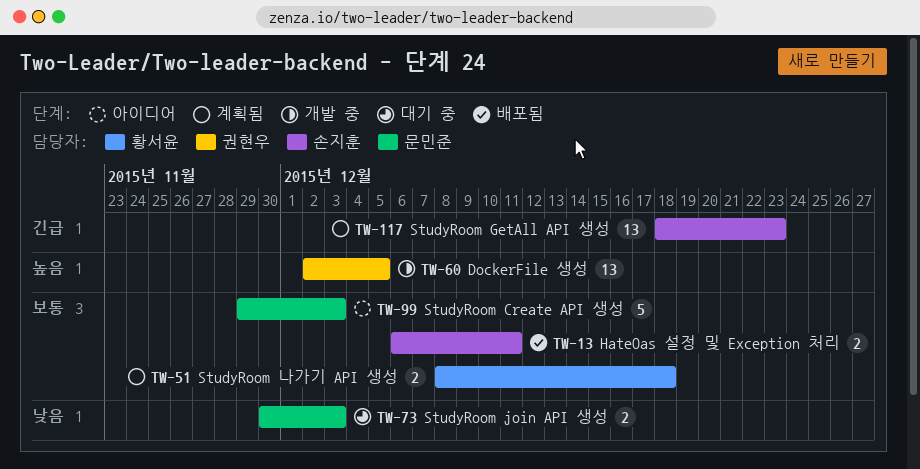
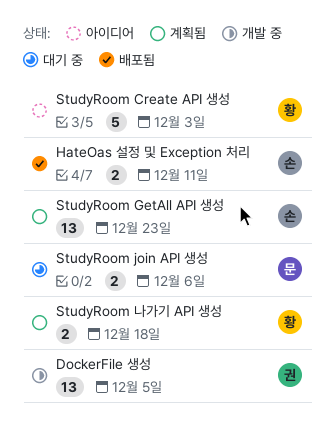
StudyRoom Create API 생성, owner: 문민준 -> 황서윤
StudyRoom join API 생성, due: Dec 3 -> Dec 6

